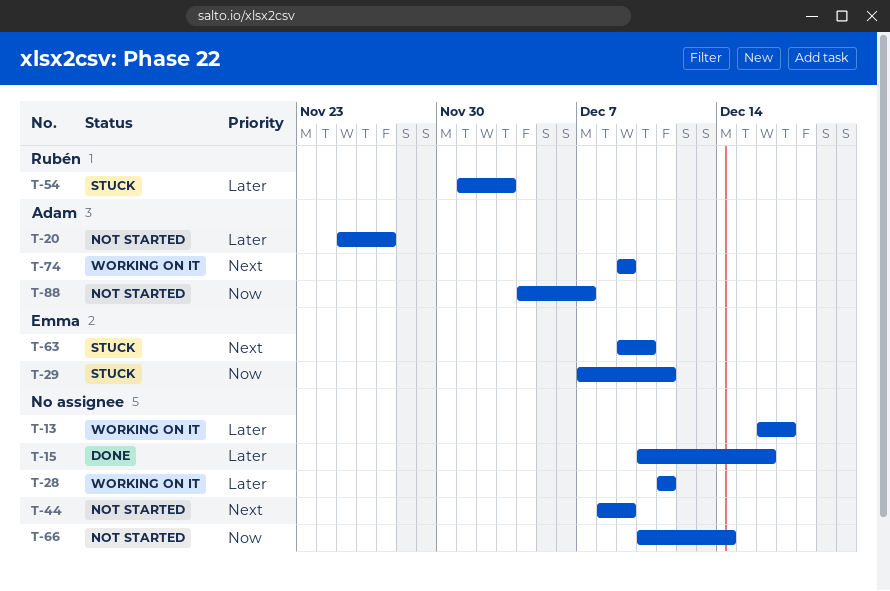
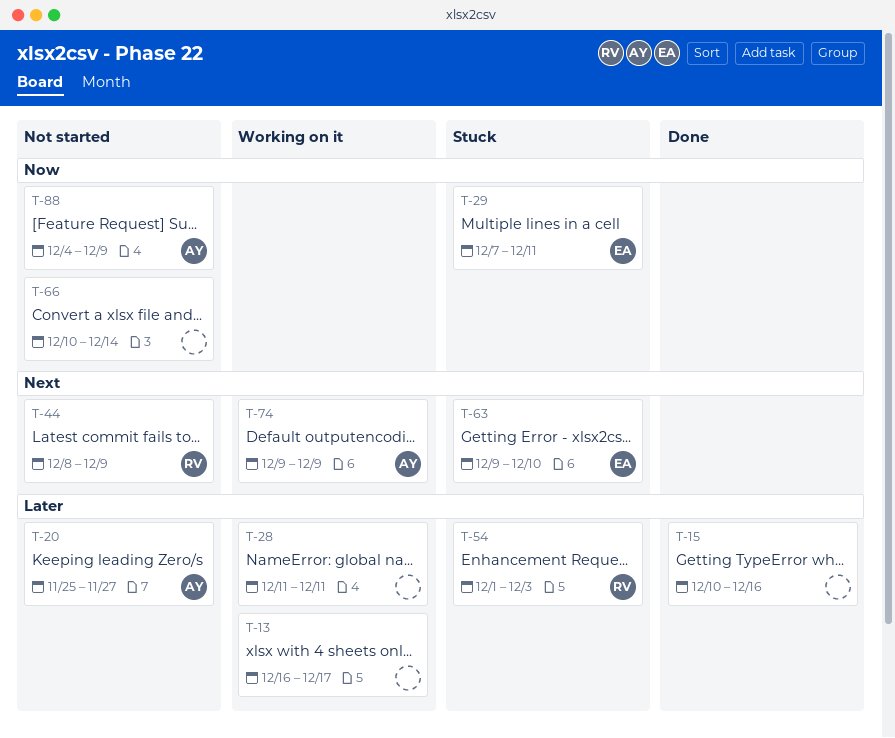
T-44, owner: none -> Rubén
T-88, due: Dec 7 -> Dec 9

